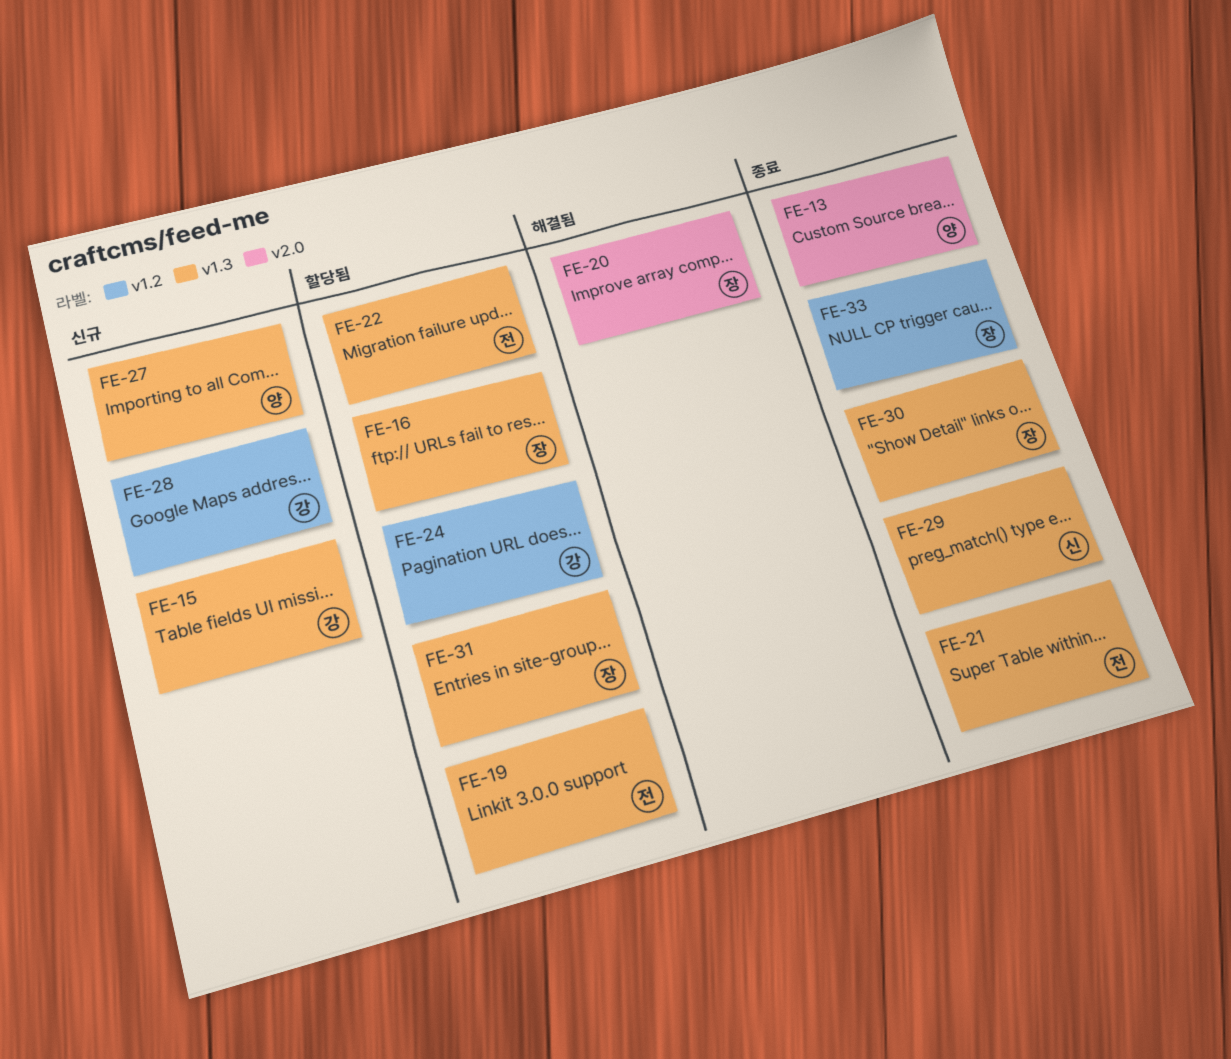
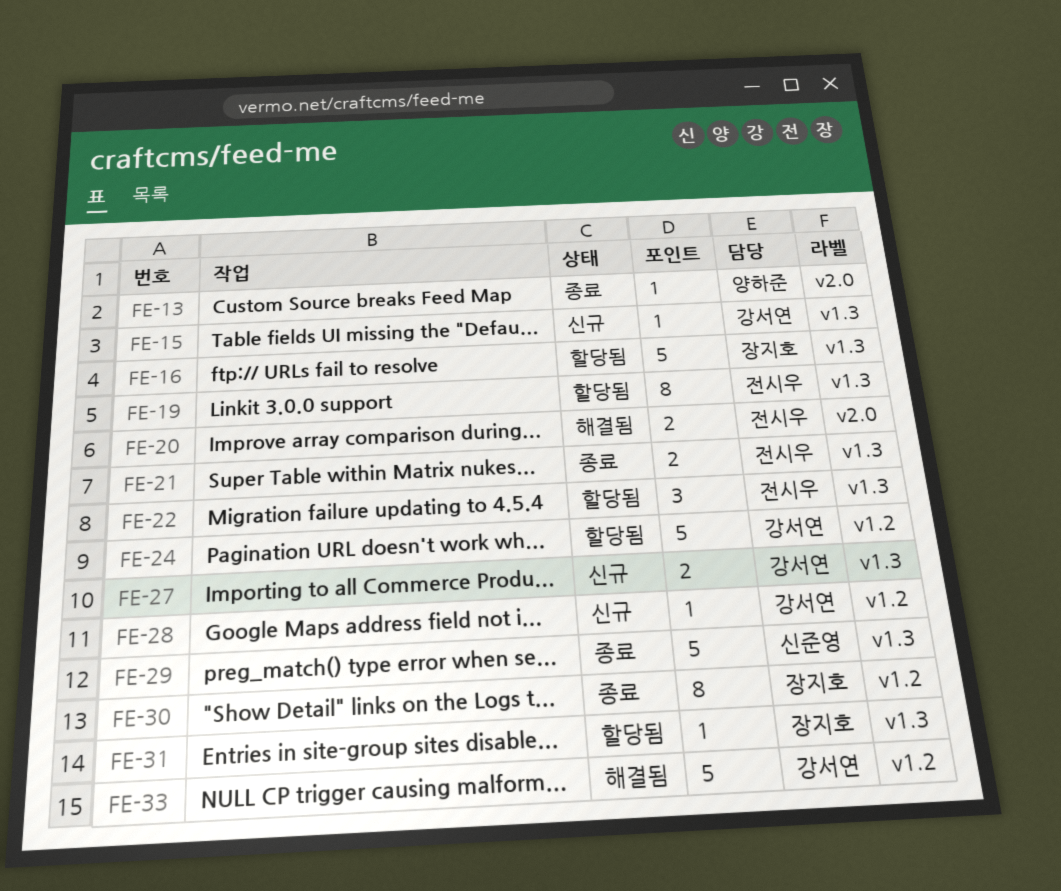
FE-20, owner: 장지호 -> 전시우
FE-27, owner: 양하준 -> 강서연
FE-30, label: v1.3 -> v1.2
FE-33, status: 종료 -> 해결됨
FE-33, owner: 장지호 -> 강서연

